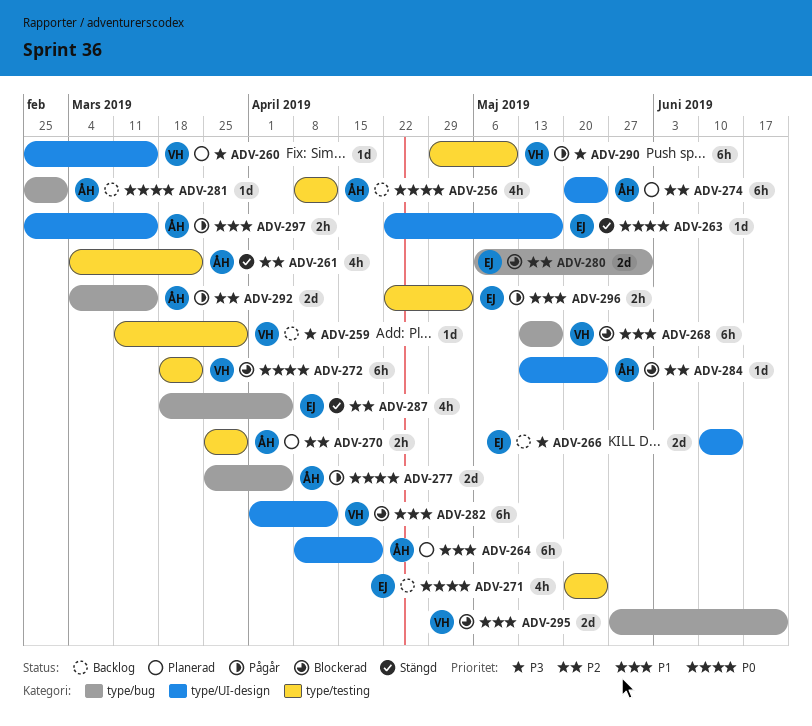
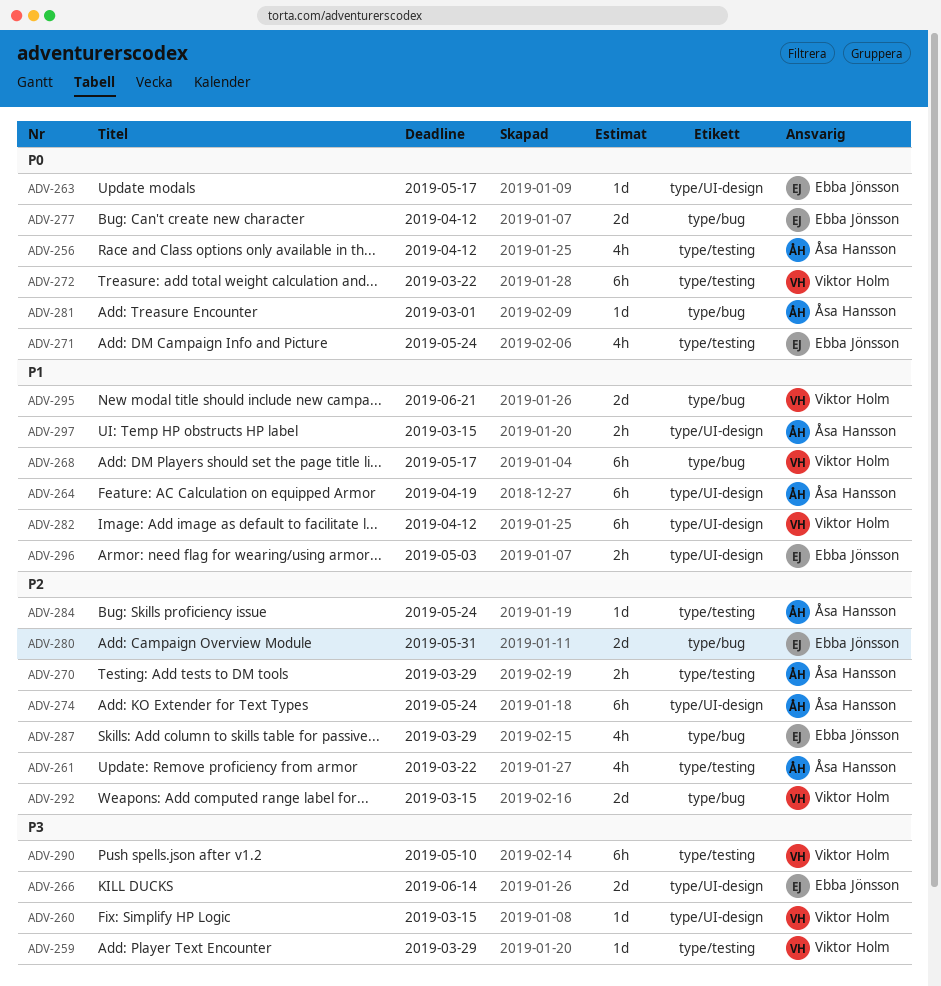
ADV-277, owner: Åsa Hansson -> Ebba Jönsson
ADV-277, due: Apr 5 -> Apr 12
ADV-284, label: type/UI-design -> type/testing
ADV-287, due: Apr 5 -> Mar 29
ADV-292, owner: Åsa Hansson -> Viktor Holm
ADV-296, label: type/testing -> type/UI-design

